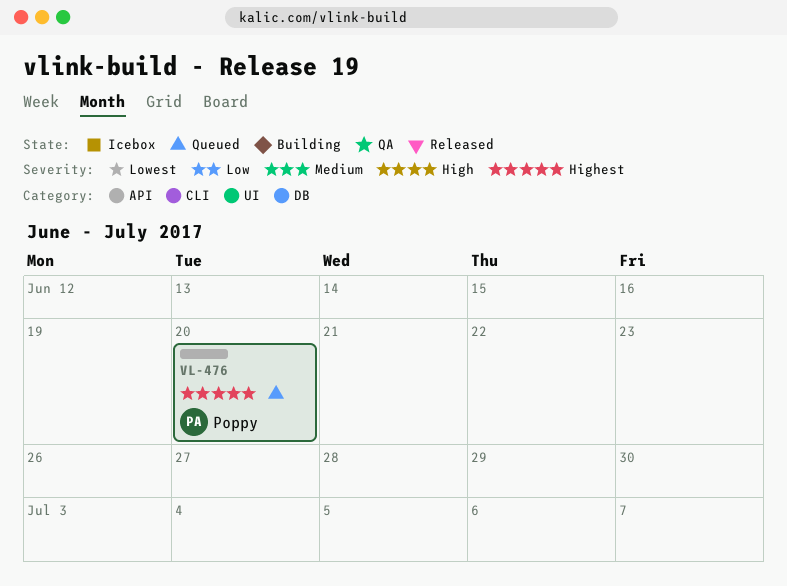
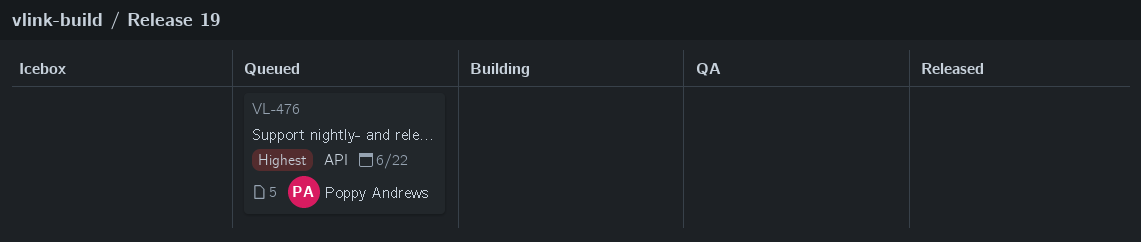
VL-476, due: Jun 20 -> Jun 22

